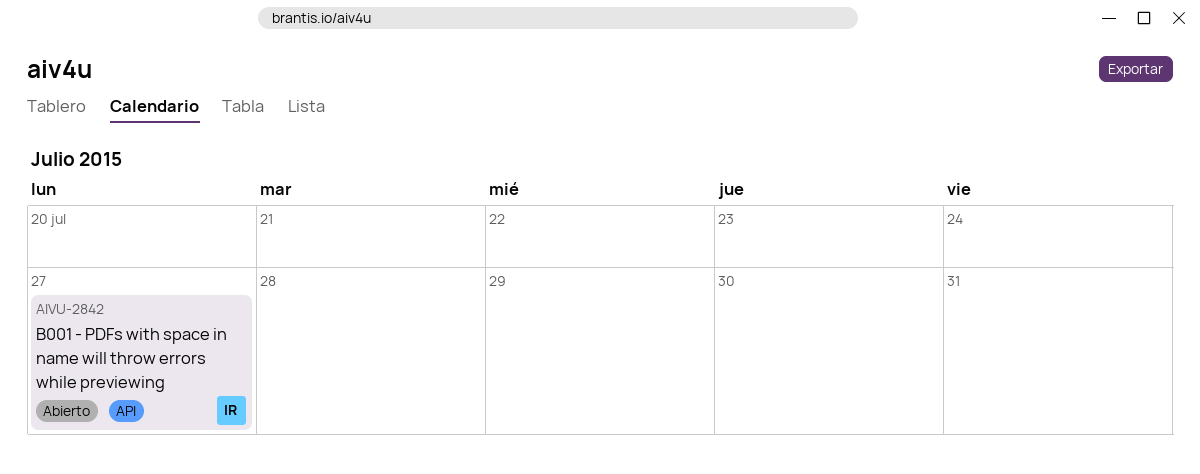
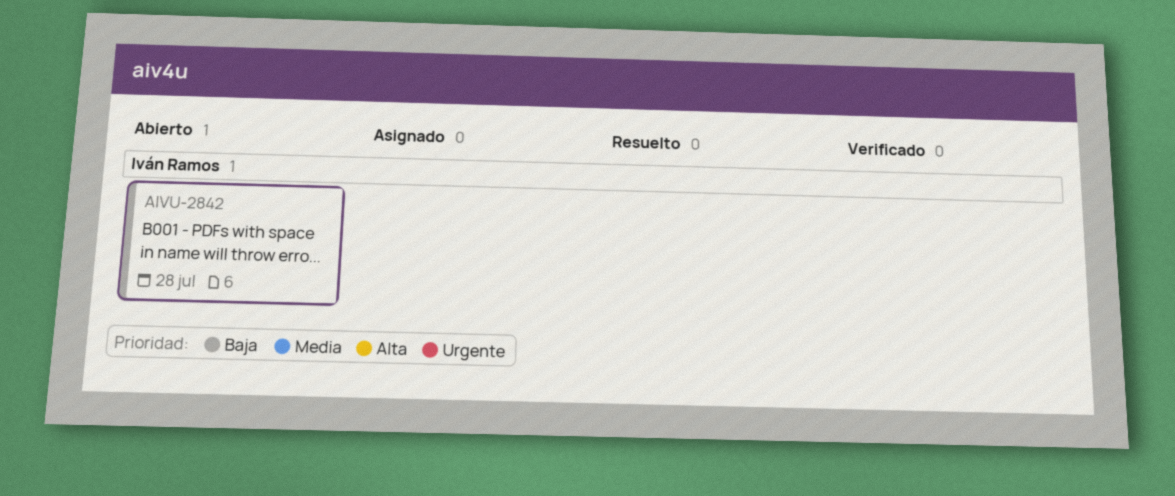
AIVU-2842, due: Jul 27 -> Jul 28

